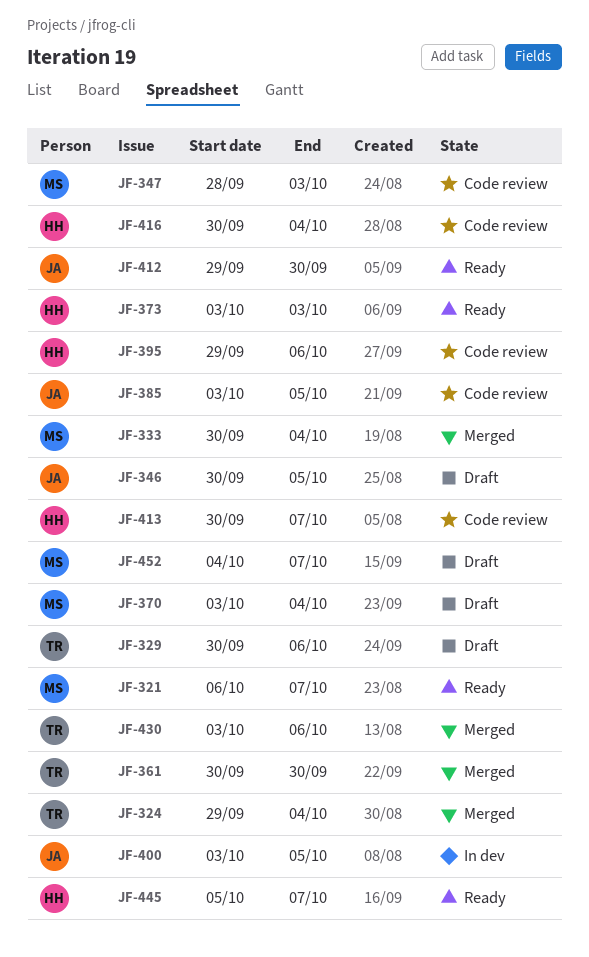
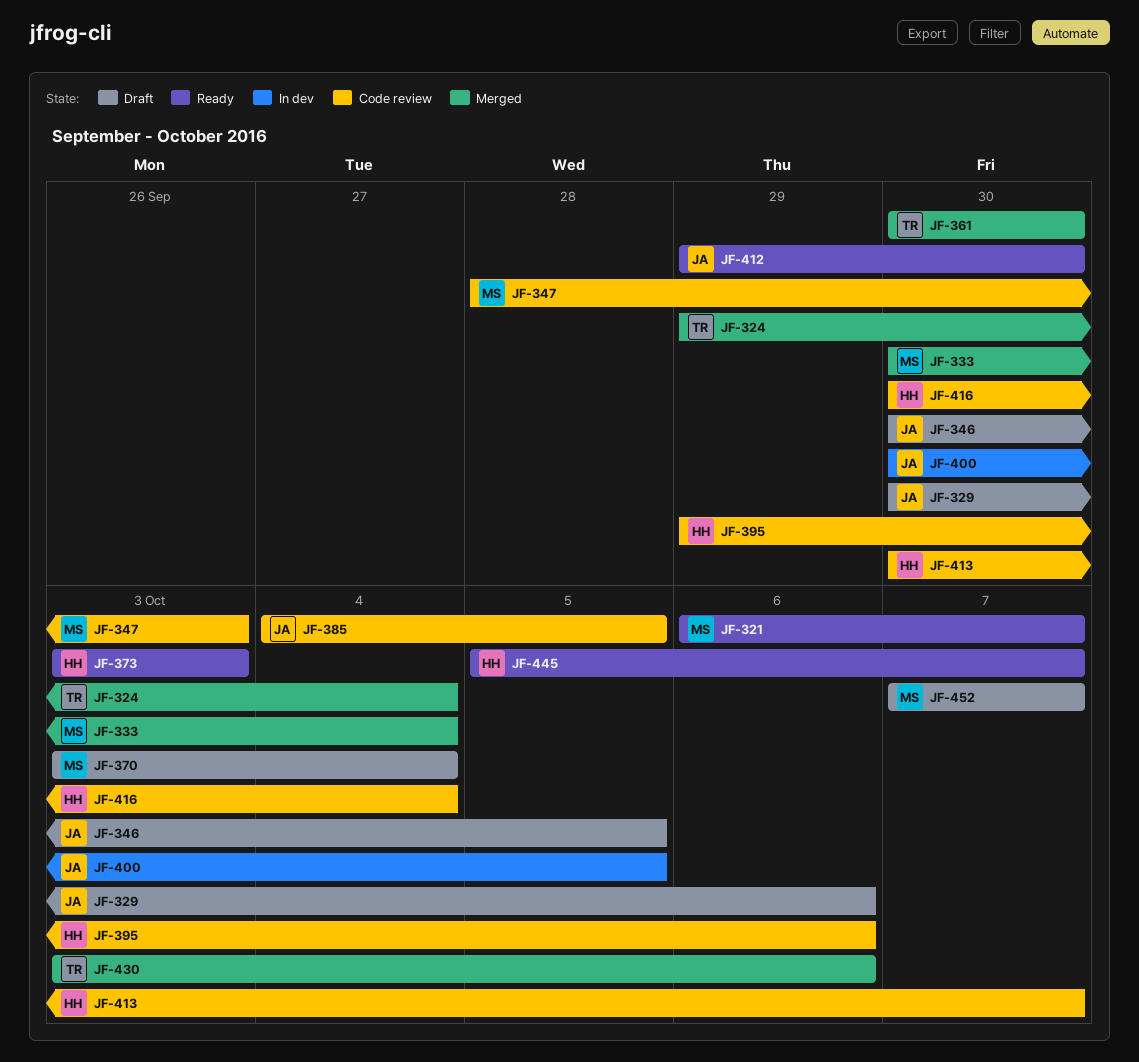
JF-329, owner: TR -> JA
JF-385, start: Oct 3 -> Oct 4
JF-400, start: Oct 3 -> Sep 30
JF-452, start: Oct 4 -> Oct 7

